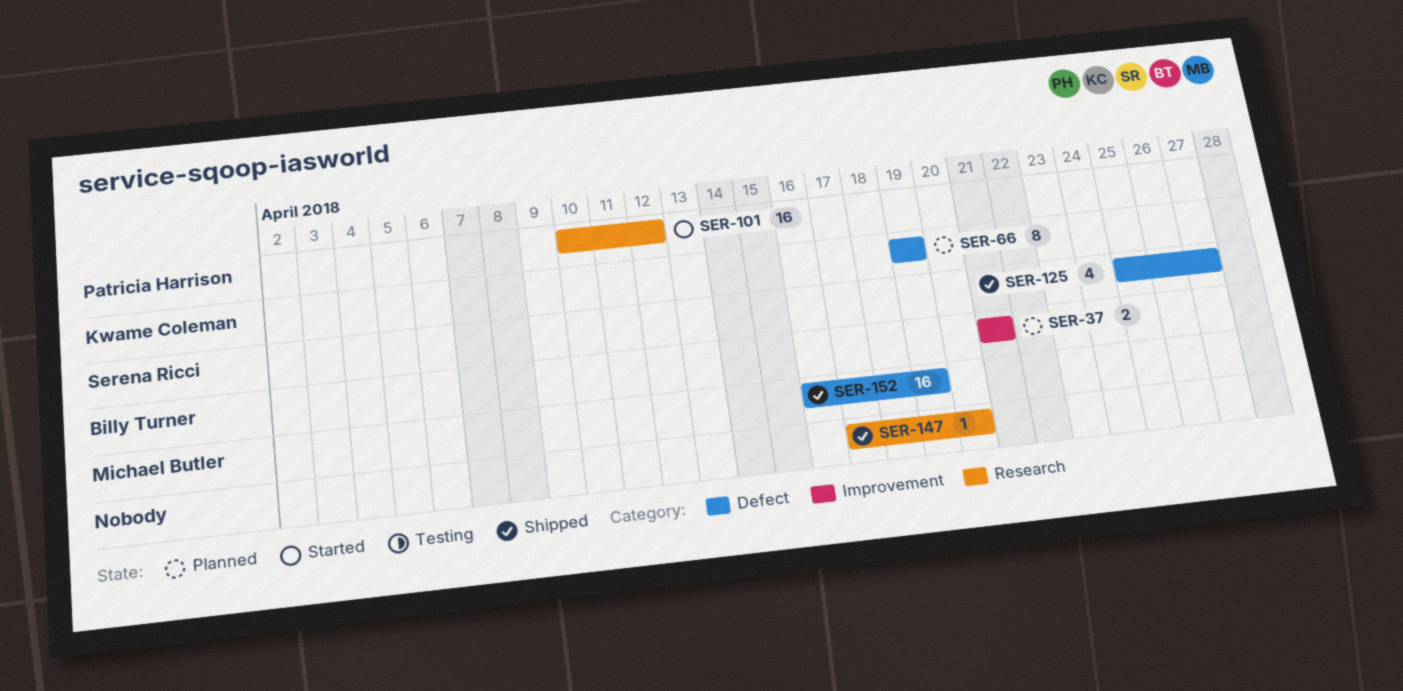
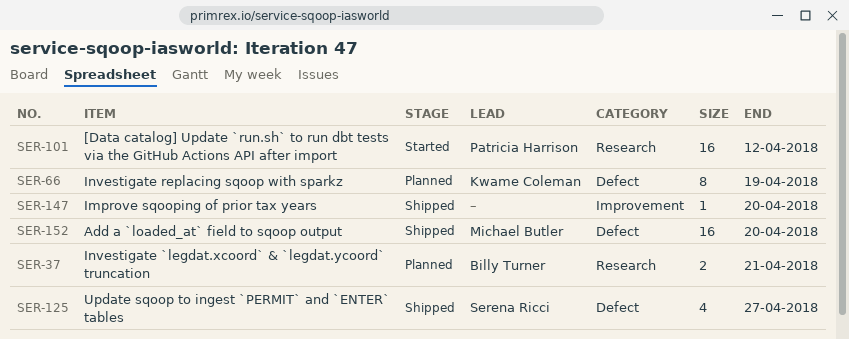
SER-37, label: Improvement -> Research
SER-147, label: Research -> Improvement
SER-152, due: Apr 19 -> Apr 20

